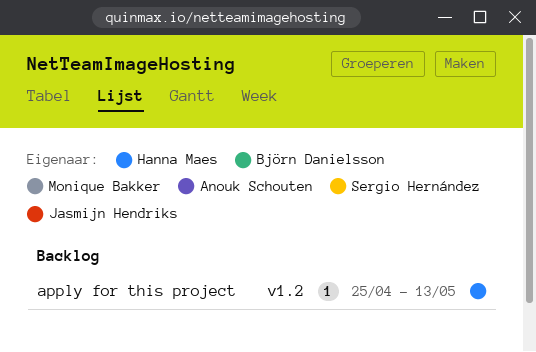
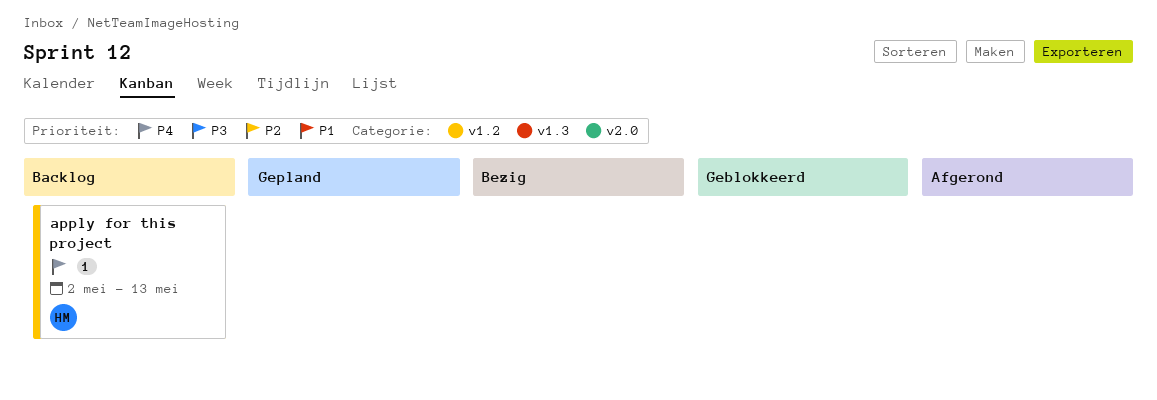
apply for this project, start: Apr 25 -> May 2

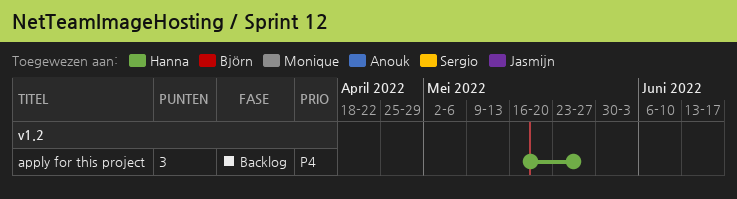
apply for this project, estimate: 1 -> 3
apply for this project, start: May 2 -> May 16
apply for this project, due: May 13 -> May 27

